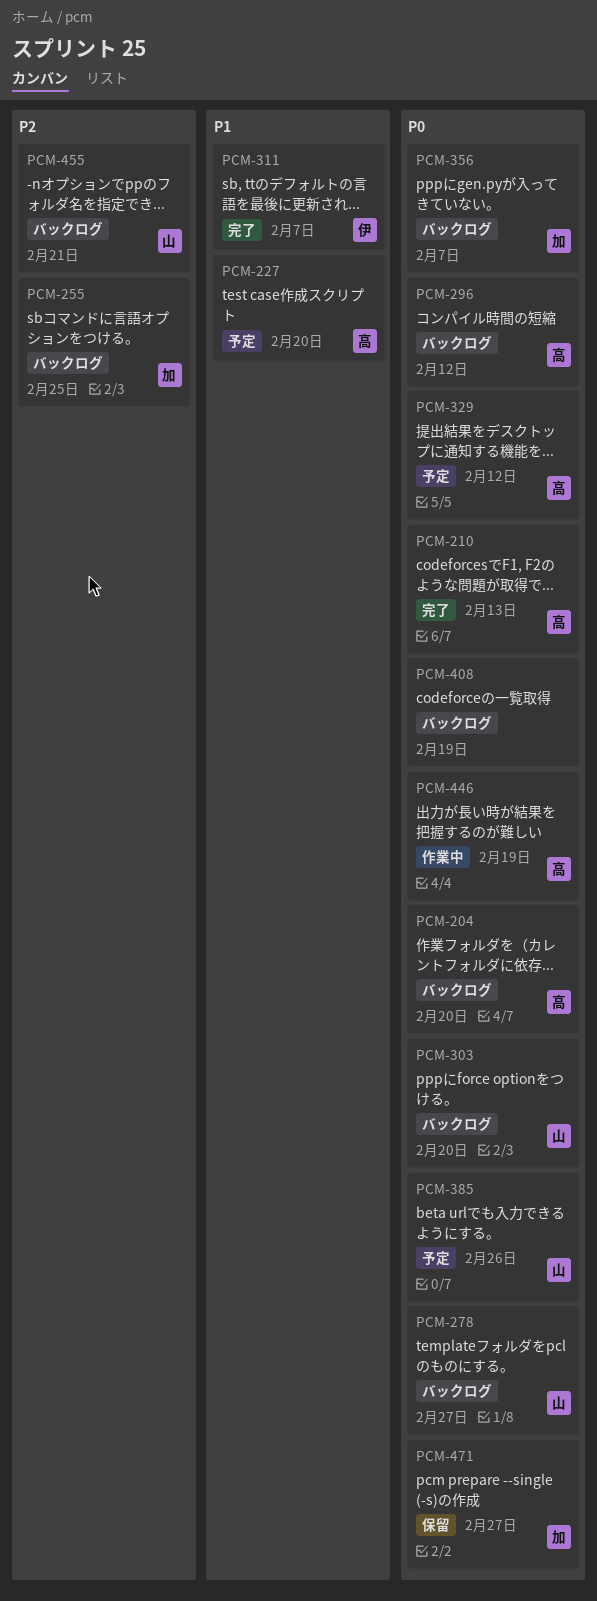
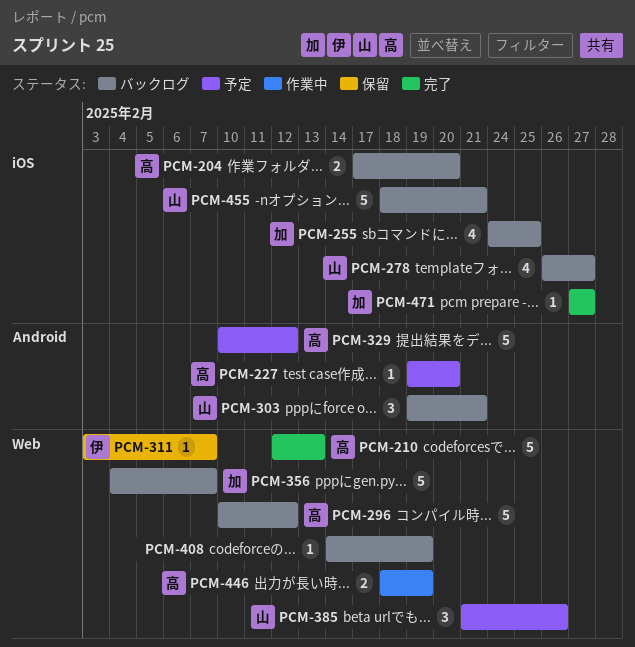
PCM-303, due: Feb 20 -> Feb 21
PCM-311, status: 完了 -> 保留
PCM-471, status: 保留 -> 完了

